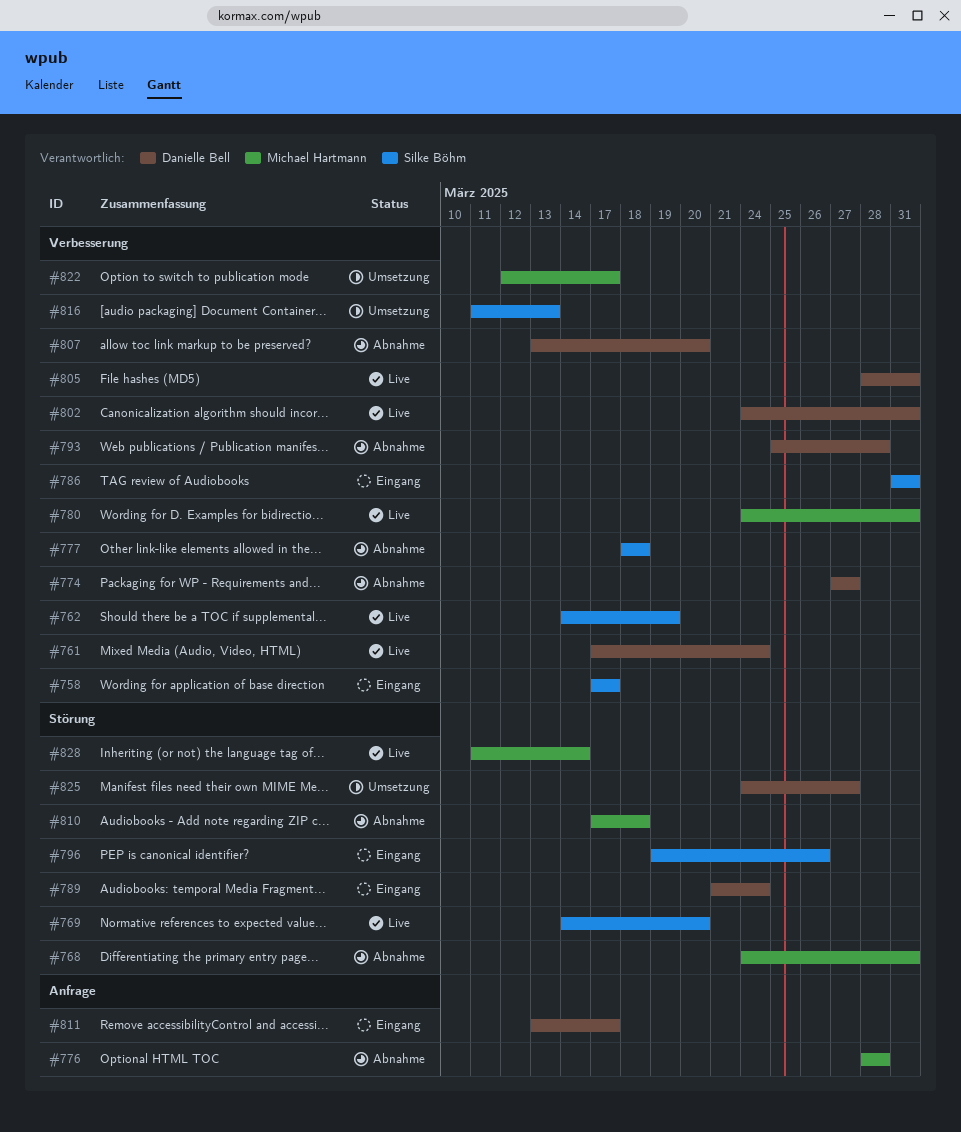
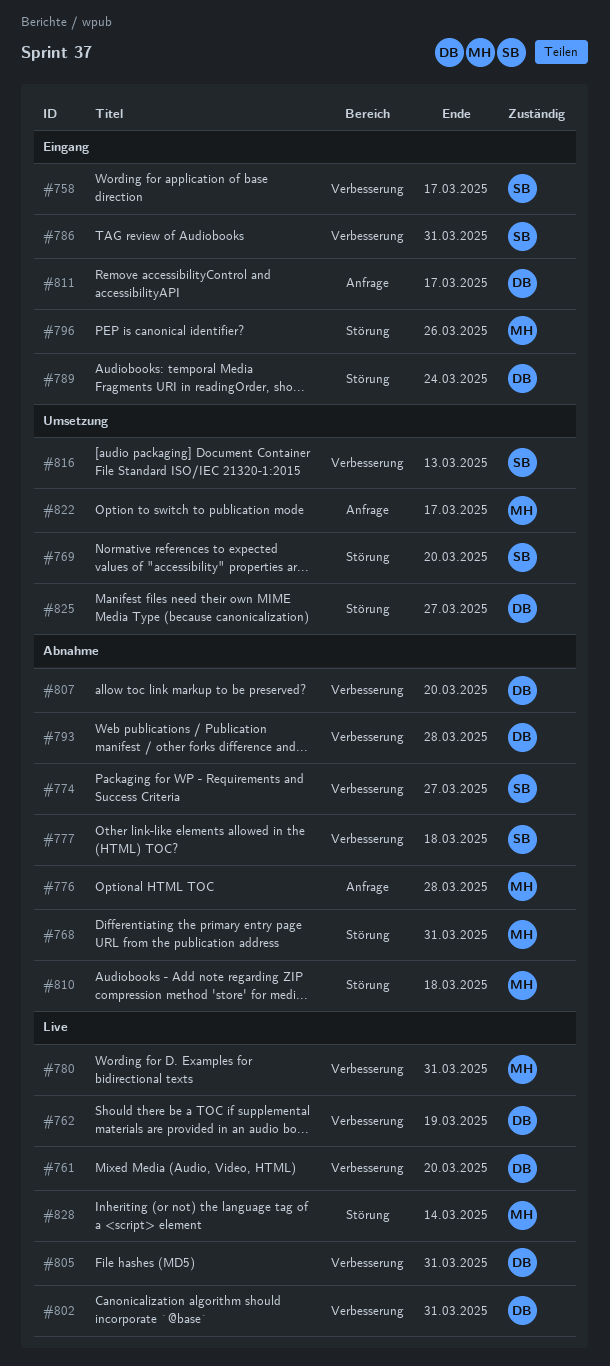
#761, due: Mar 24 -> Mar 20
#762, owner: Silke Böhm -> Danielle Bell
#769, status: Live -> Umsetzung
#774, owner: Danielle Bell -> Silke Böhm
#796, owner: Silke Böhm -> Michael Hartmann
#822, label: Verbesserung -> Anfrage

